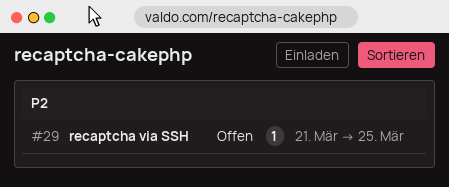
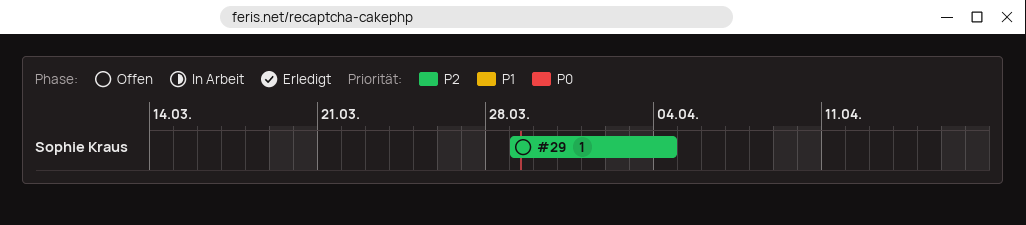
#29, start: Mar 21 -> Mar 29
#29, due: Mar 25 -> Apr 4

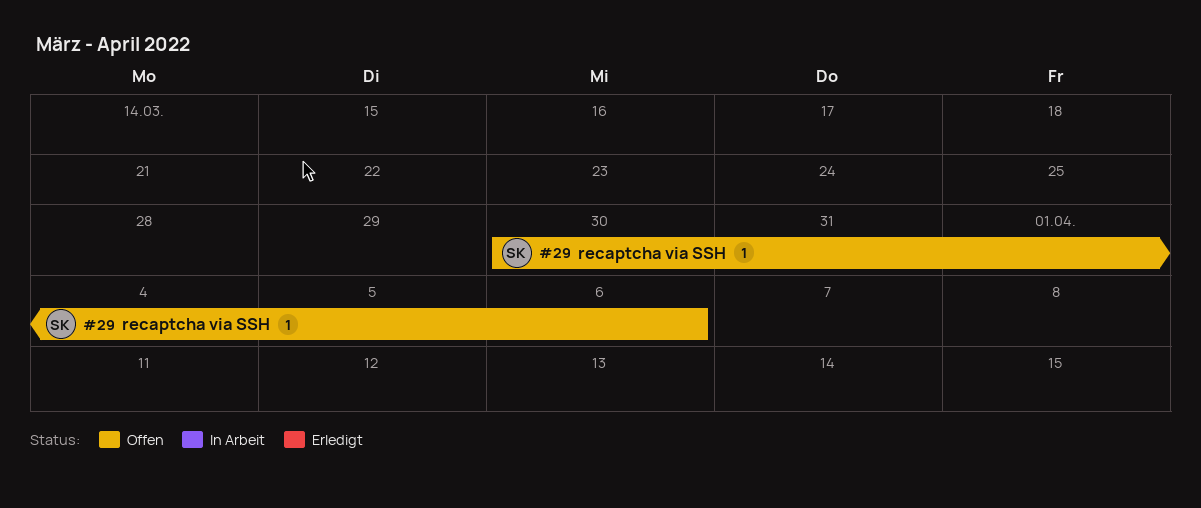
#29, start: Mar 29 -> Mar 30
#29, due: Apr 4 -> Apr 6

